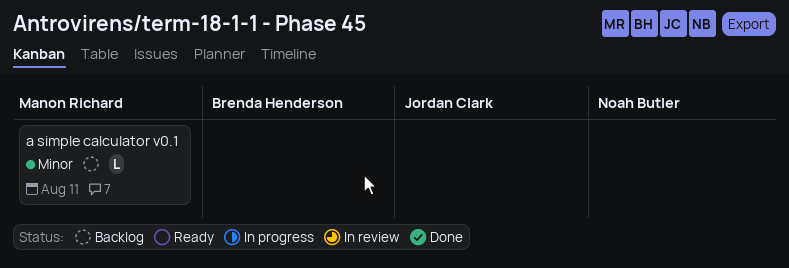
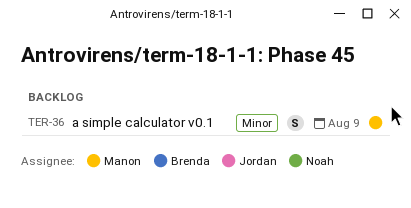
a simple calculator v0.1, estimate: L -> S
a simple calculator v0.1, due: Aug 11 -> Aug 9

